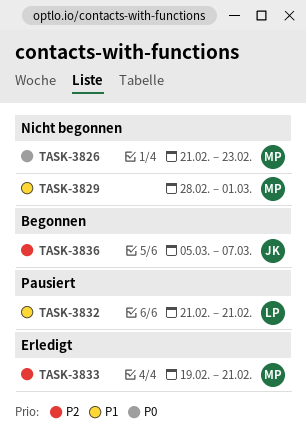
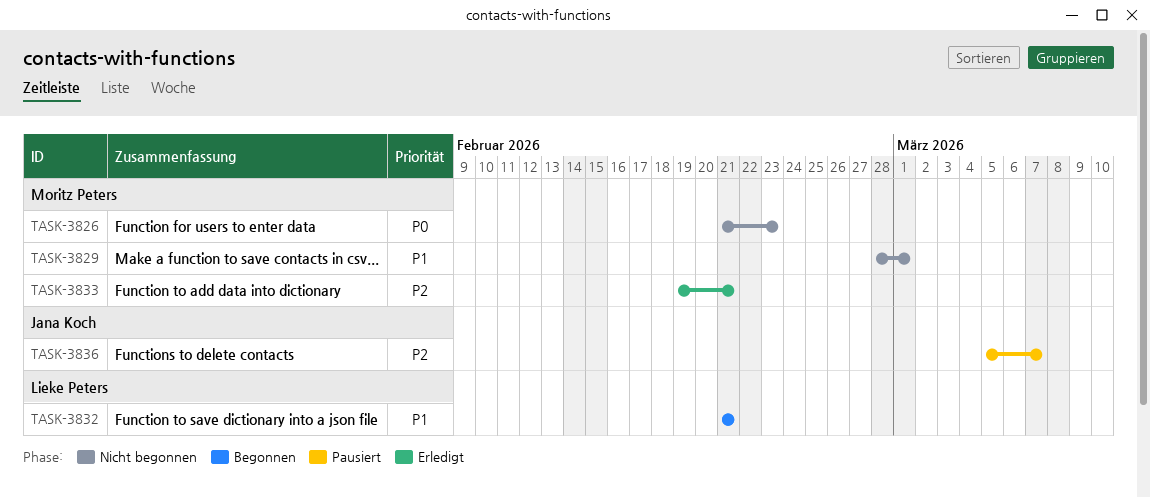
TASK-3832, status: Pausiert -> Begonnen
TASK-3836, status: Begonnen -> Pausiert

